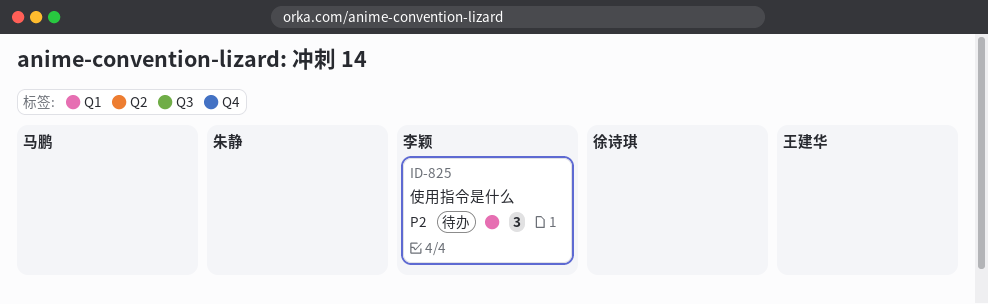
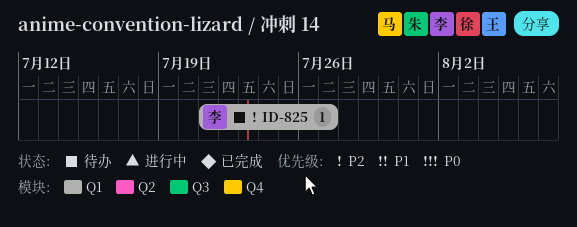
ID-825, estimate: 3 -> 1

